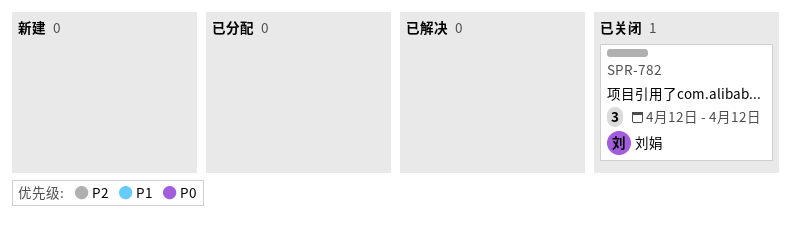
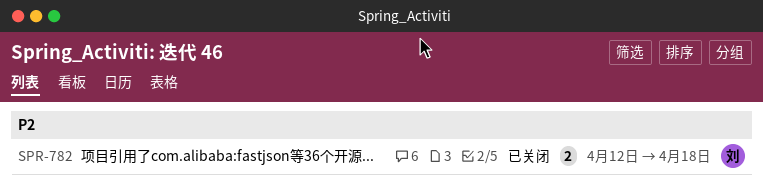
SPR-782, estimate: 3 -> 2
SPR-782, due: Apr 12 -> Apr 18

